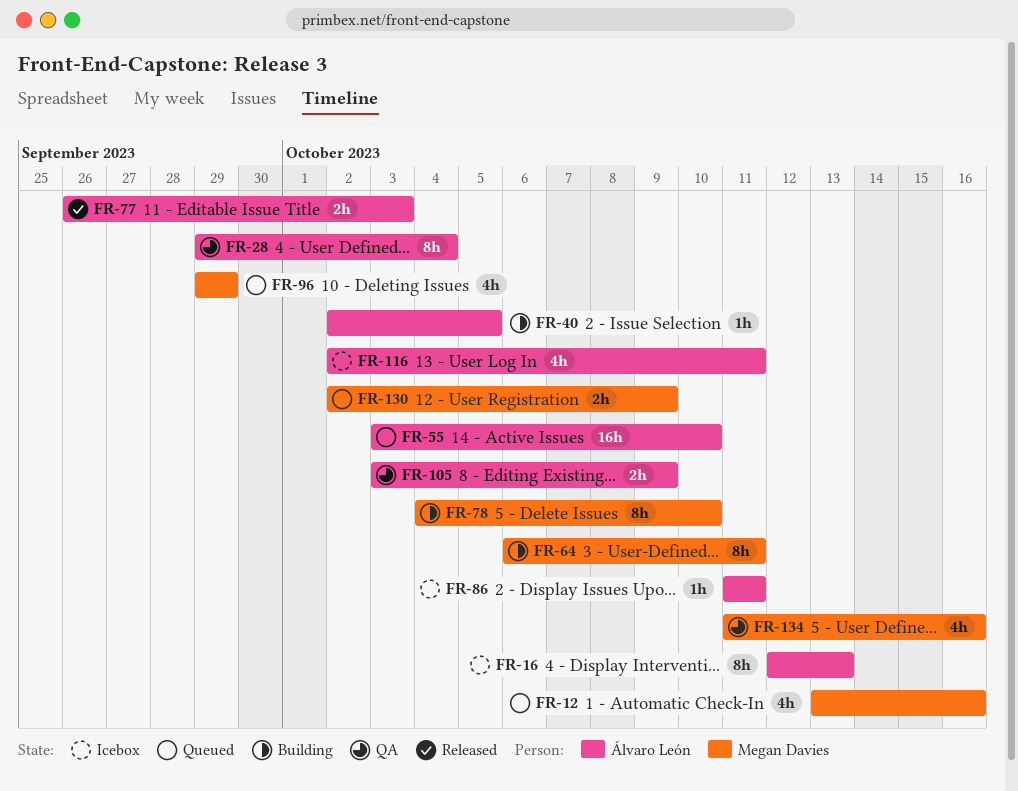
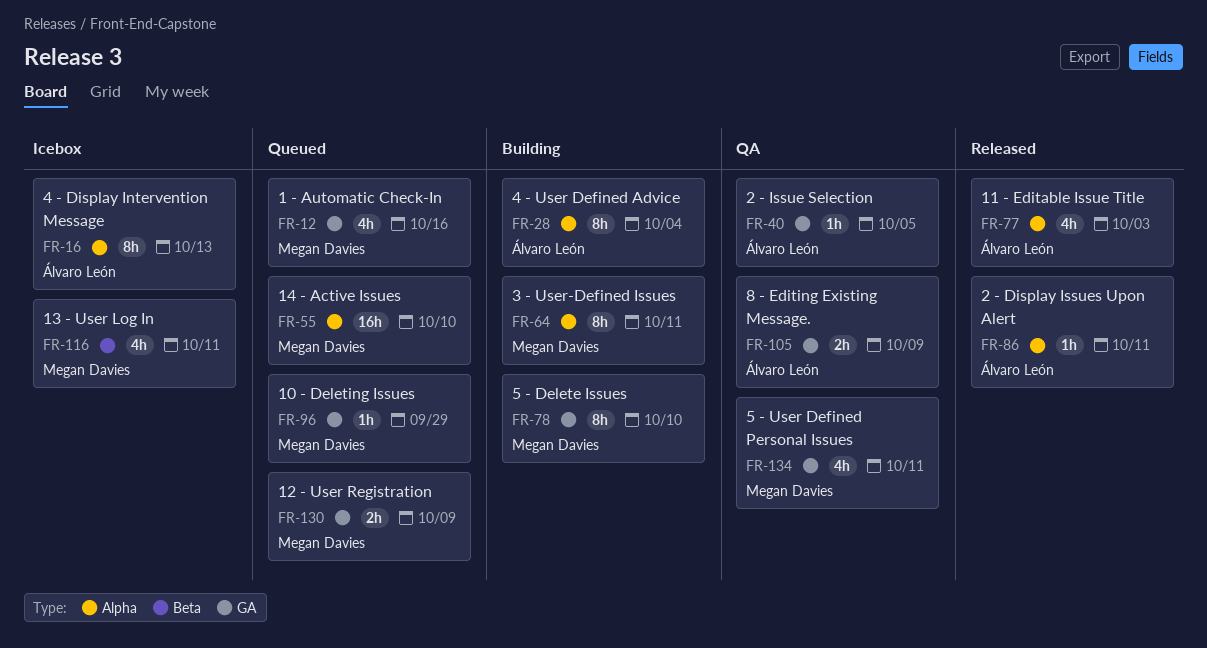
FR-28, status: QA -> Building
FR-40, status: Building -> QA
FR-55, owner: Álvaro León -> Megan Davies
FR-77, estimate: 2h -> 4h
FR-86, status: Icebox -> Released
FR-96, estimate: 4h -> 1h
FR-116, owner: Álvaro León -> Megan Davies
FR-134, due: Oct 16 -> Oct 11

